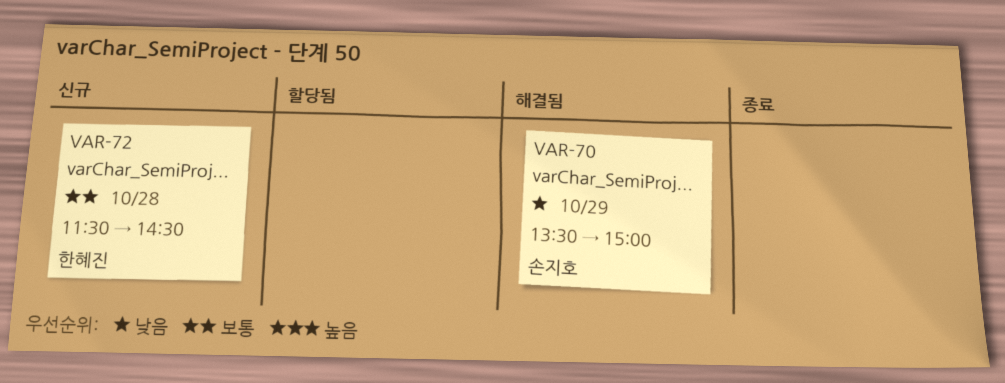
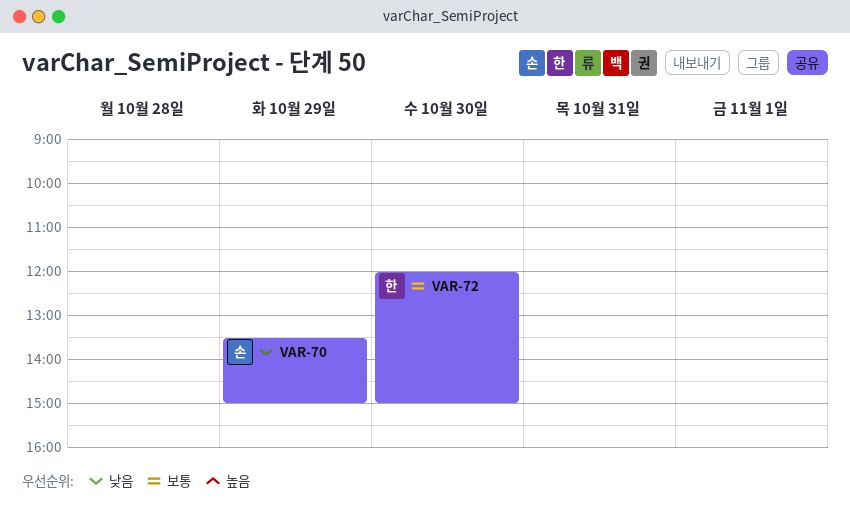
VAR-72, day: Oct 28 -> Oct 30
VAR-72, begins: 11:30 -> 12:00
VAR-72, ends: 14:30 -> 15:00

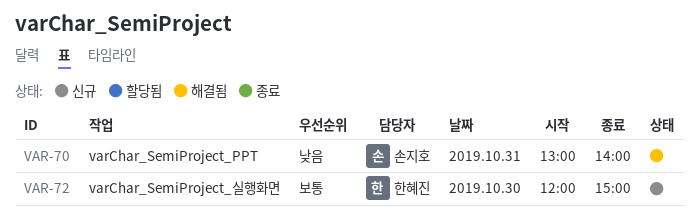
VAR-70, day: Oct 29 -> Oct 31
VAR-70, begins: 13:30 -> 13:00
VAR-70, ends: 15:00 -> 14:00

